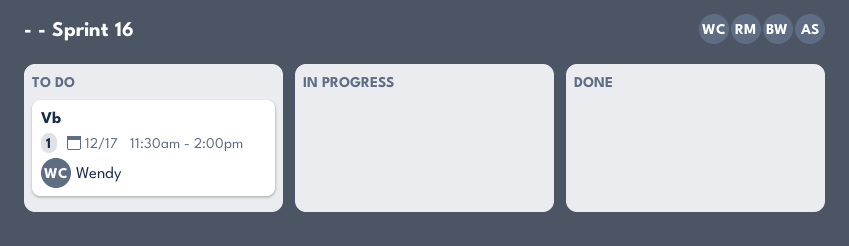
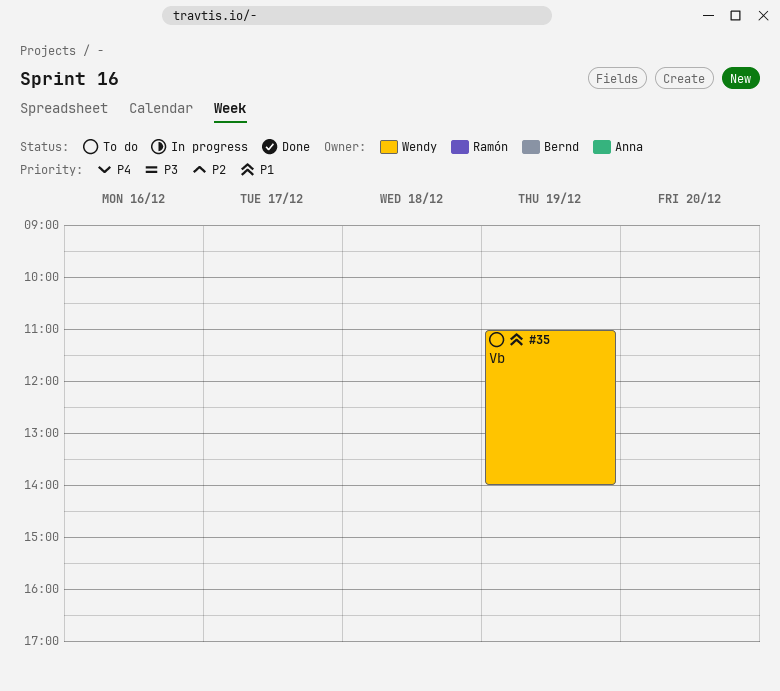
Vb, day: Dec 17 -> Dec 19
Vb, begins: 11:30 -> 11:00

